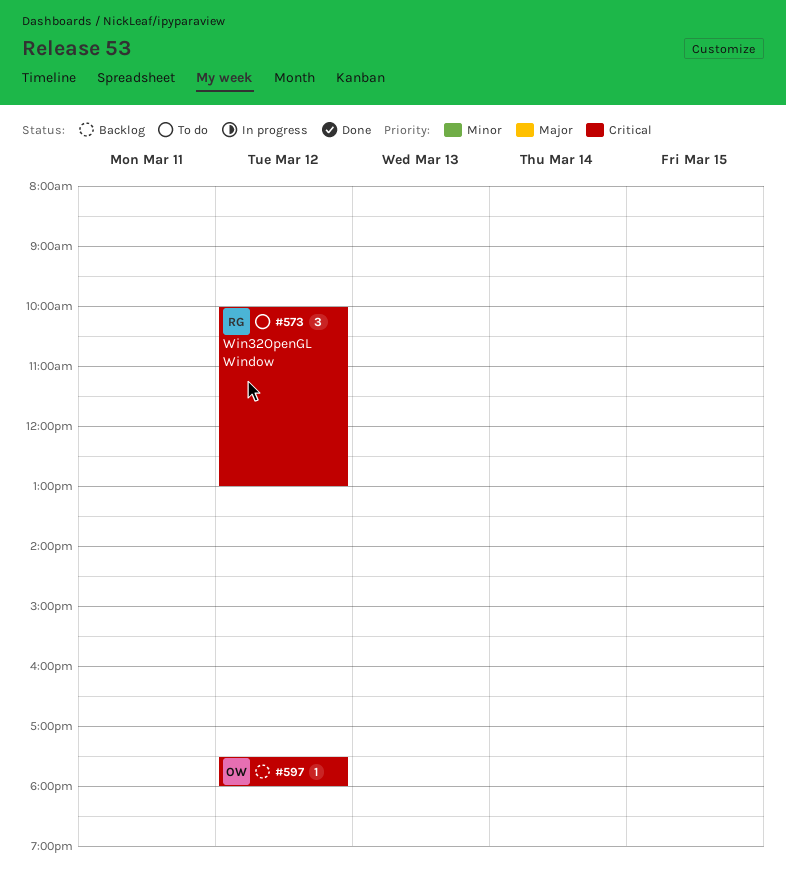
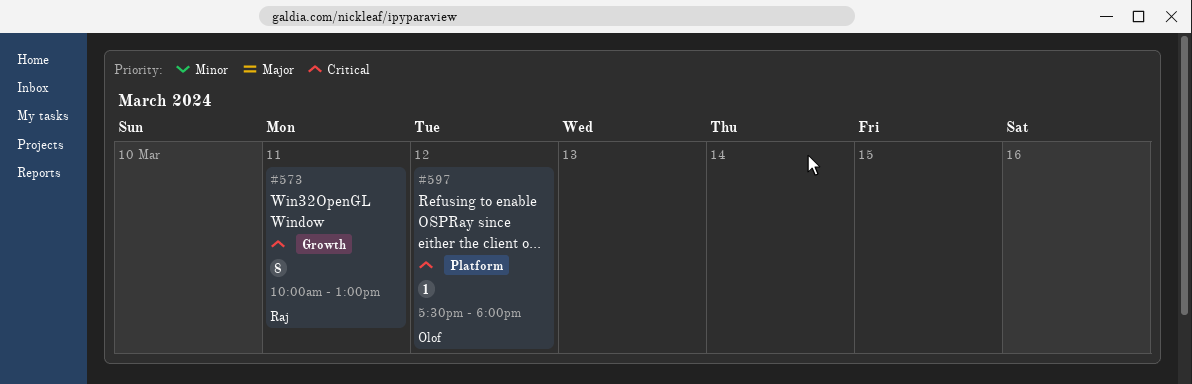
#573, estimate: 3 -> 8
#573, day: Mar 12 -> Mar 11

